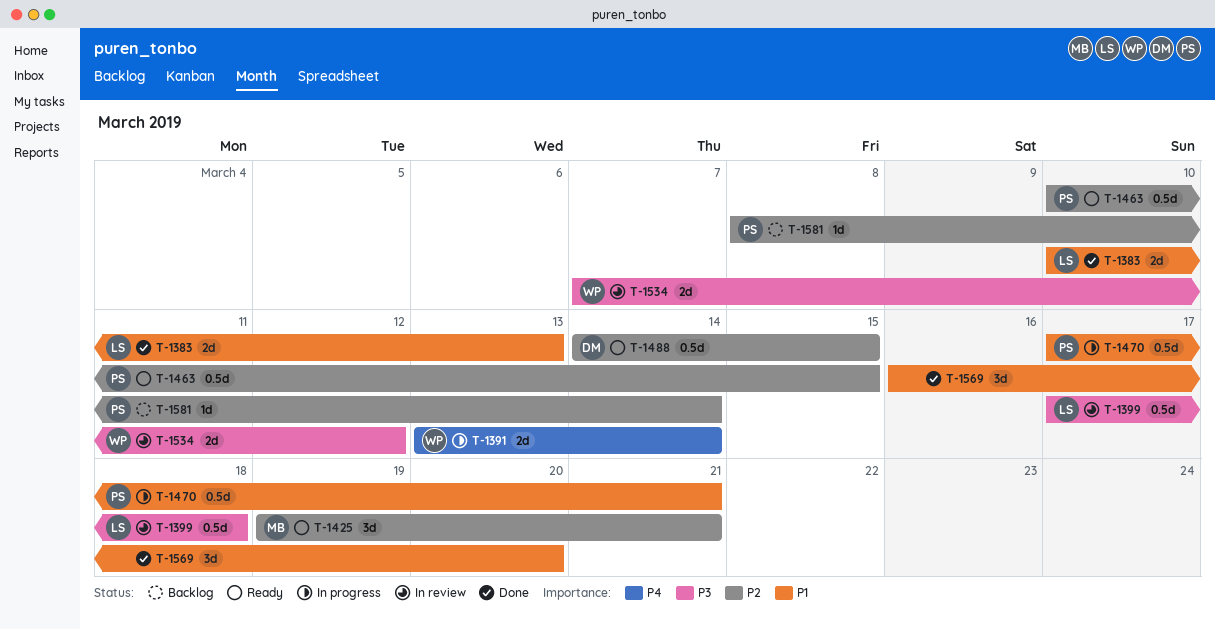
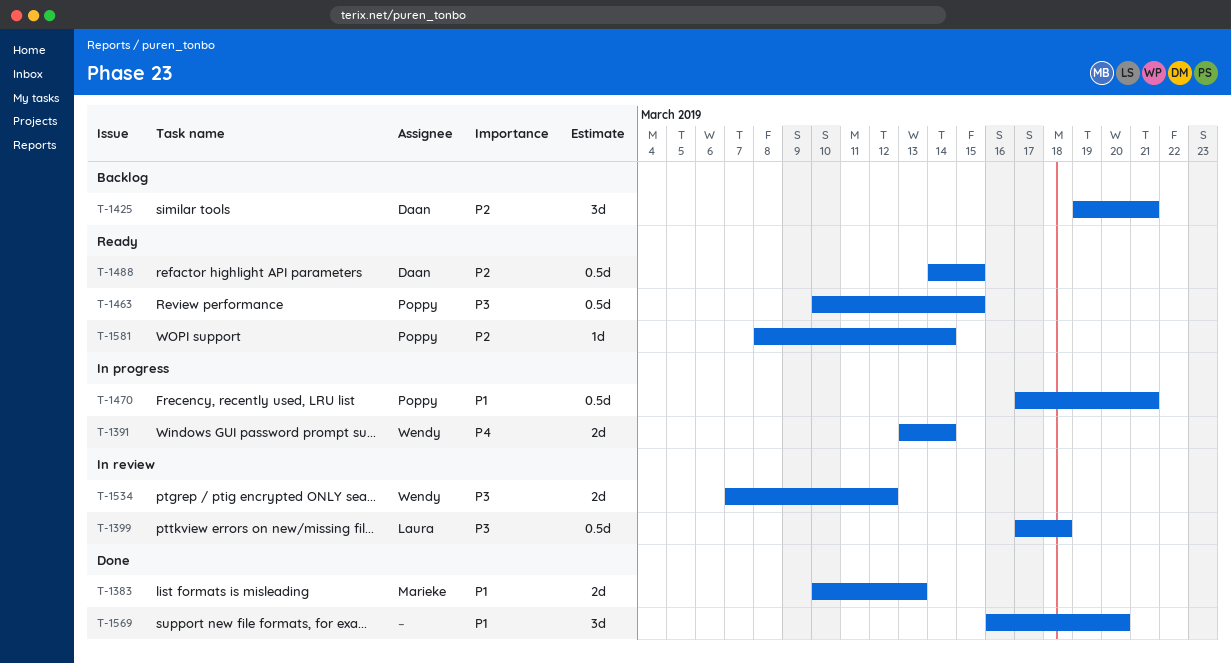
T-1383, owner: Laura -> Marieke
T-1425, status: Ready -> Backlog
T-1425, owner: Marieke -> Daan
T-1463, priority: P2 -> P3
T-1581, status: Backlog -> Ready

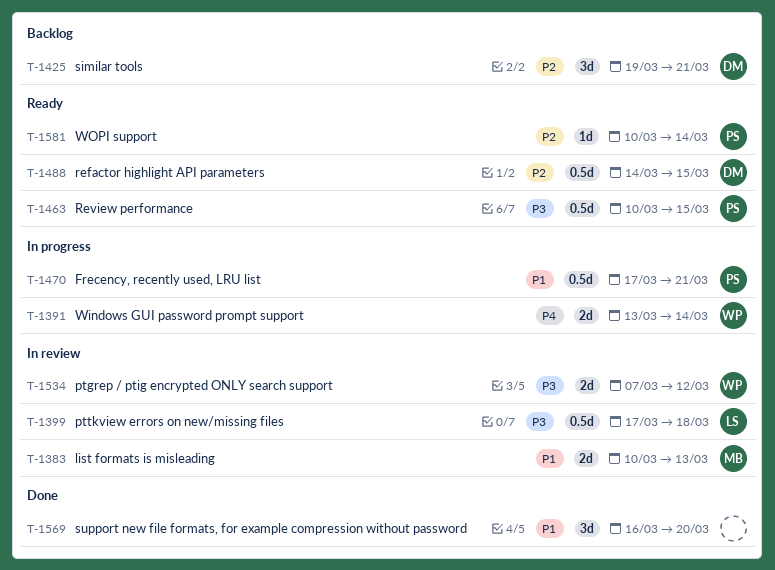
T-1383, status: Done -> In review
T-1581, start: Mar 8 -> Mar 10

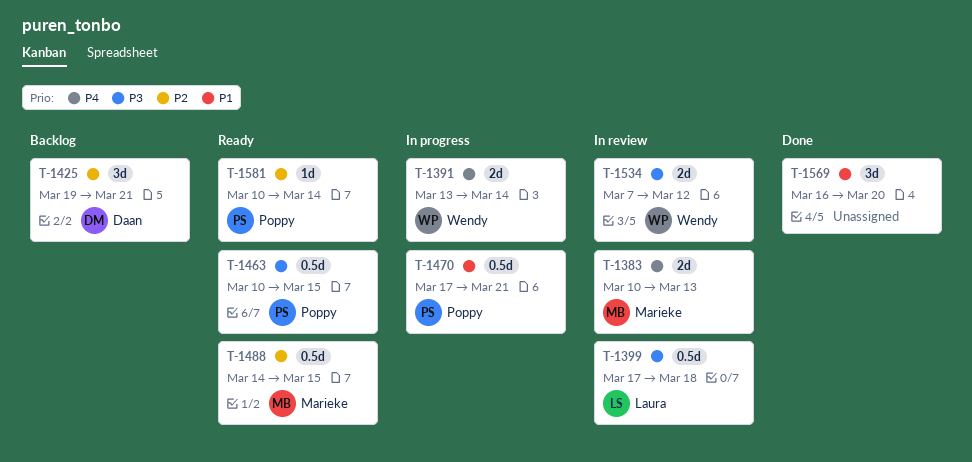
T-1383, priority: P1 -> P4
T-1488, owner: Daan -> Marieke

